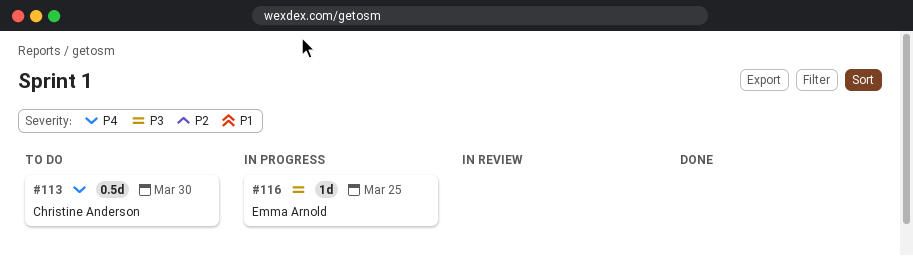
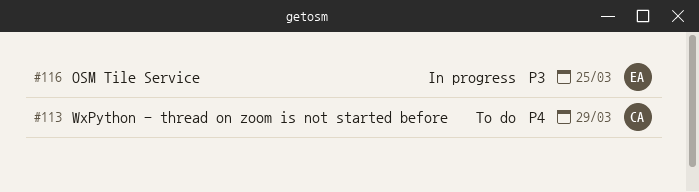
#113, due: Mar 30 -> Mar 29

